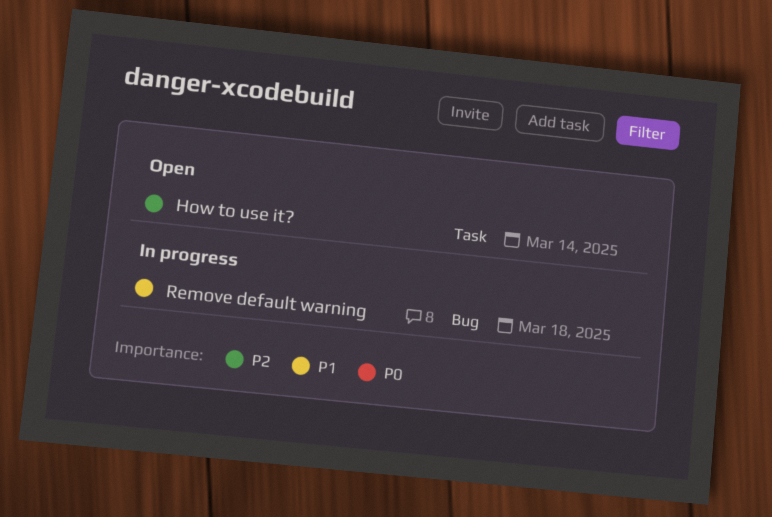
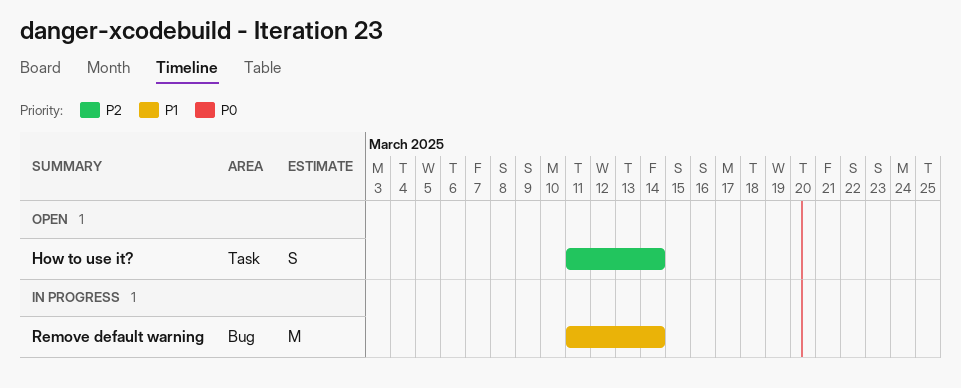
Remove default warning, due: Mar 18 -> Mar 14

